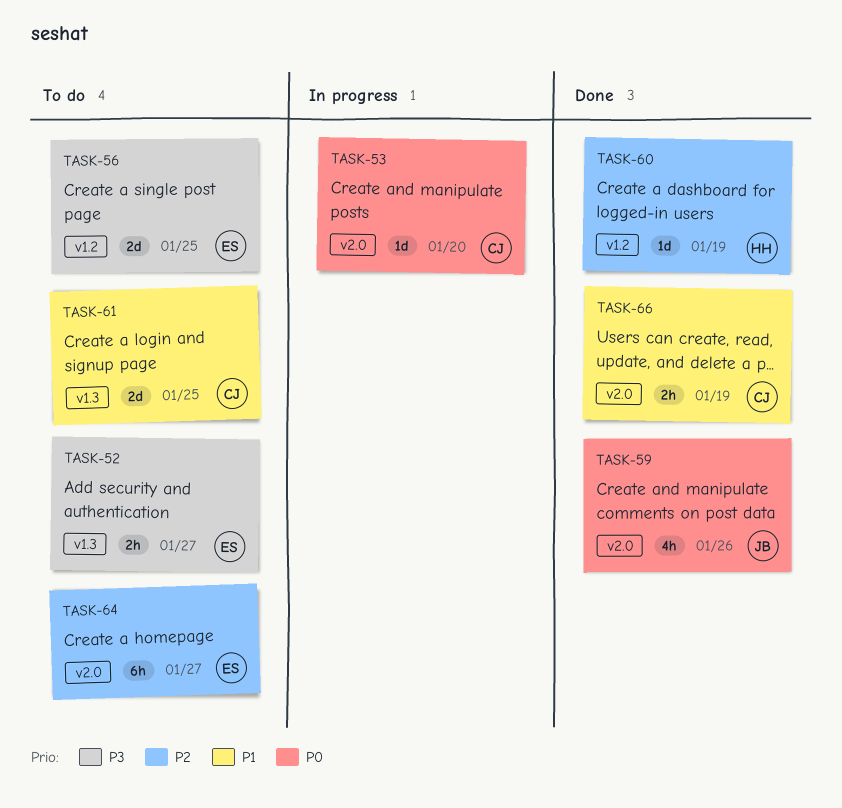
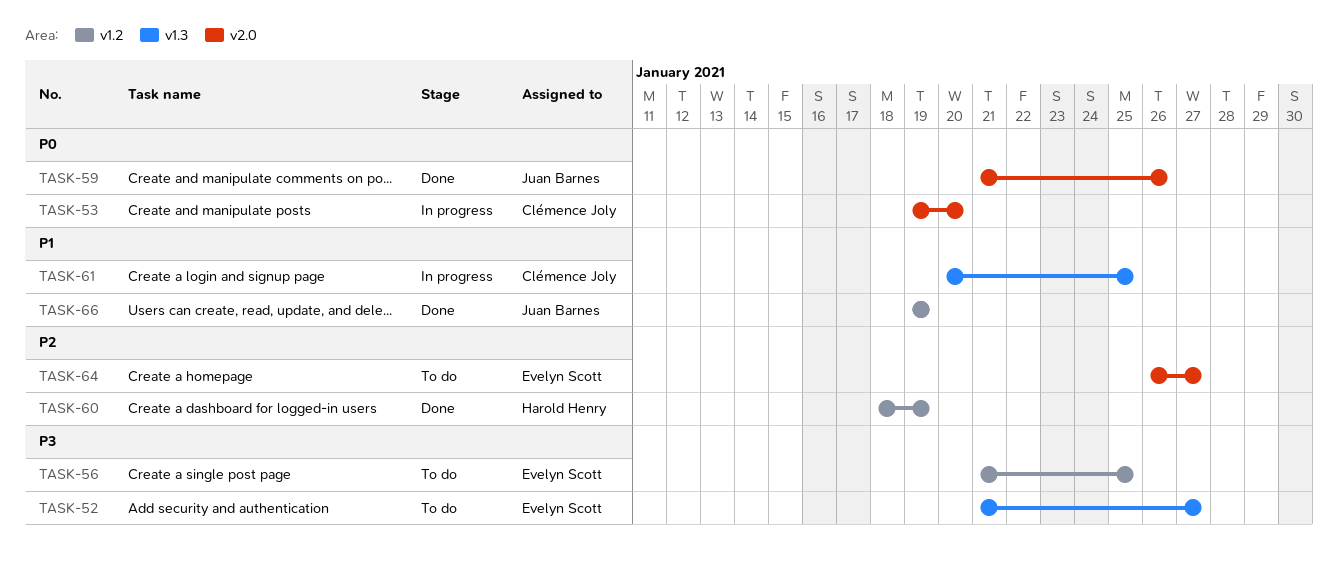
TASK-61, status: To do -> In progress
TASK-66, owner: Clémence Joly -> Juan Barnes
TASK-66, label: v2.0 -> v1.2

